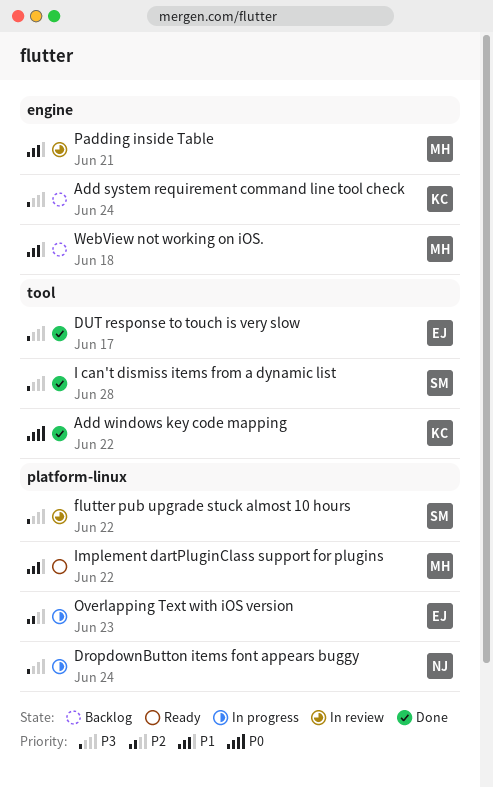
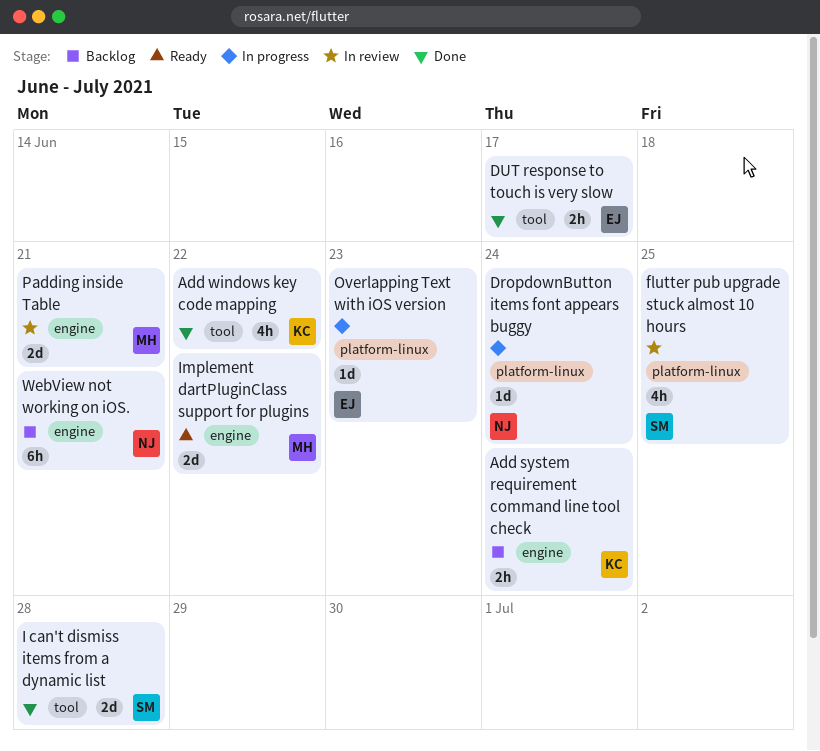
flutter pub upgrade stuck almost 10 hours, due: Jun 22 -> Jun 25
Implement dartPluginClass support for plugins, label: platform-linux -> engine
WebView not working on iOS., owner: MH -> NJ
WebView not working on iOS., due: Jun 18 -> Jun 21

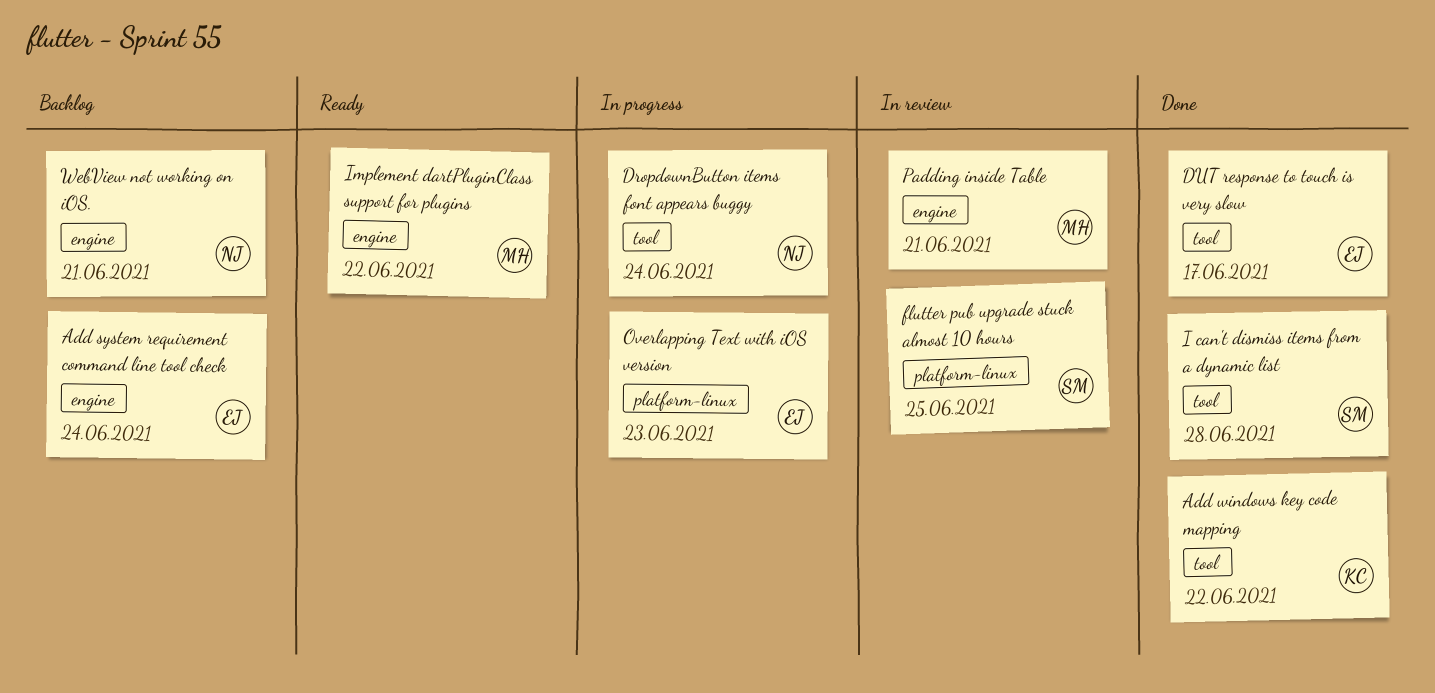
Add system requirement command line tool check, owner: KC -> EJ
DropdownButton items font appears buggy, label: platform-linux -> tool

